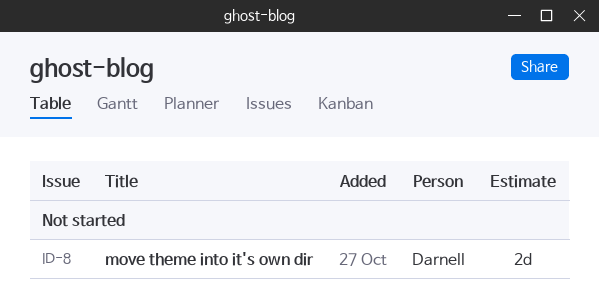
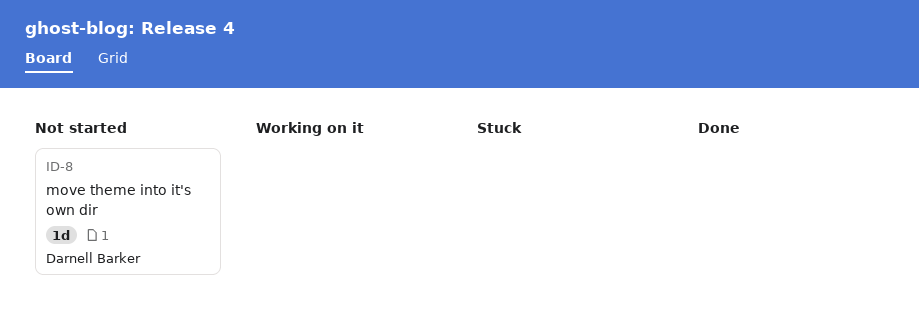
ID-8, estimate: 2d -> 1d

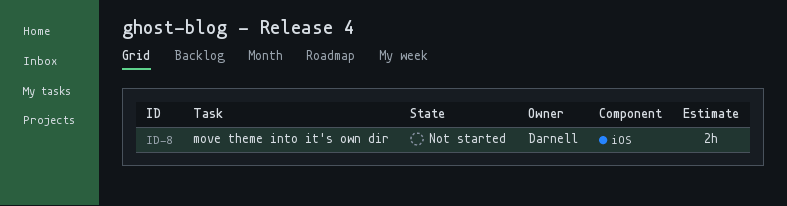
ID-8, estimate: 1d -> 2h

